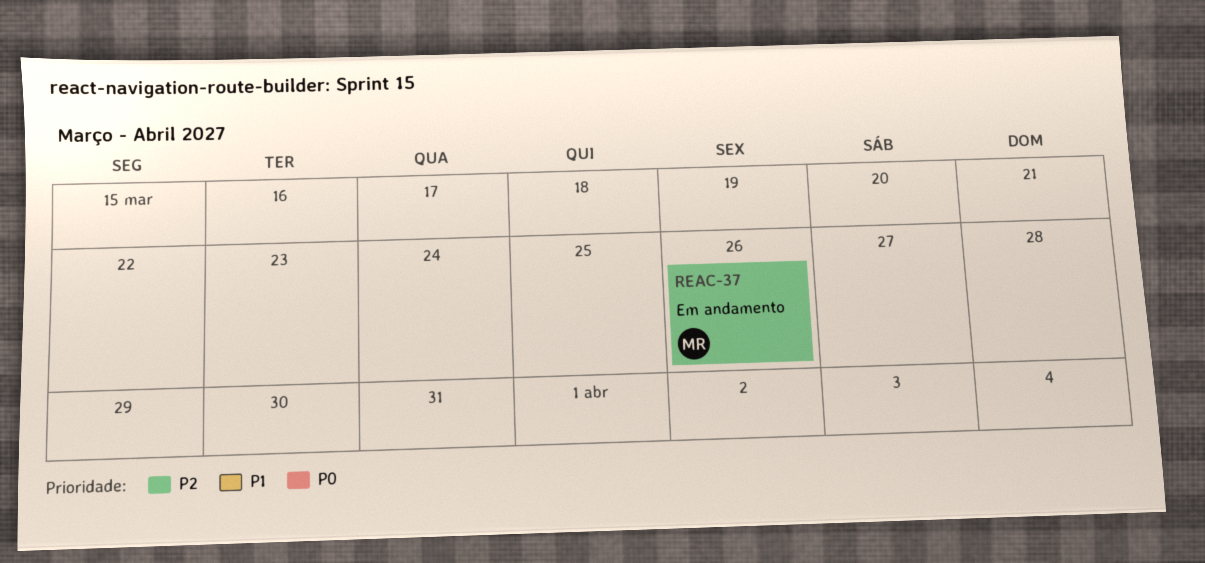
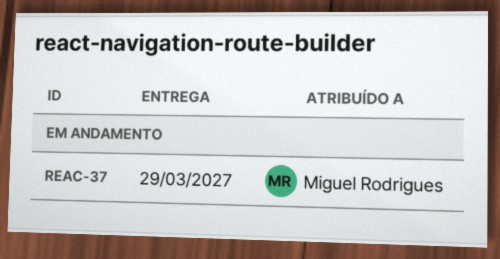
REAC-37, due: Mar 26 -> Mar 29

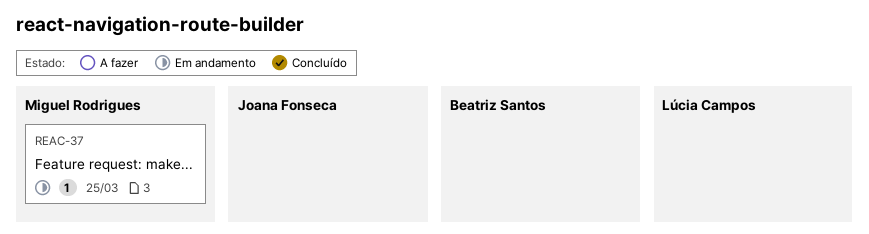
REAC-37, due: Mar 29 -> Mar 25

